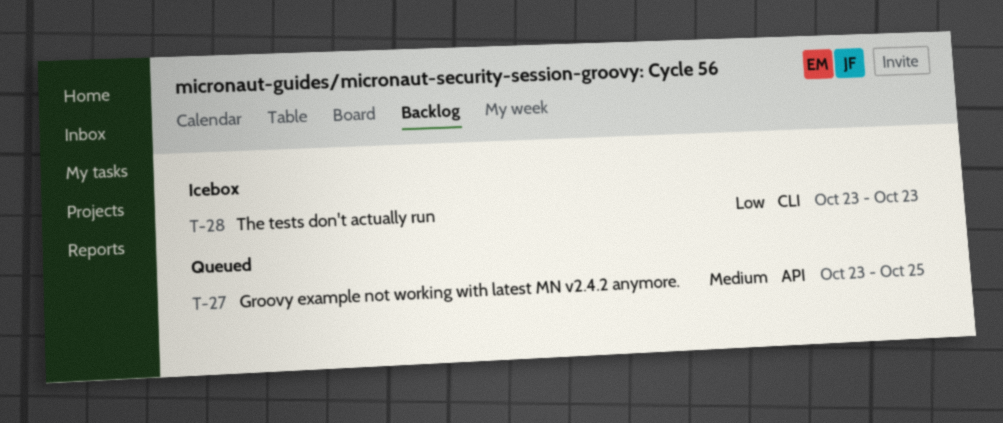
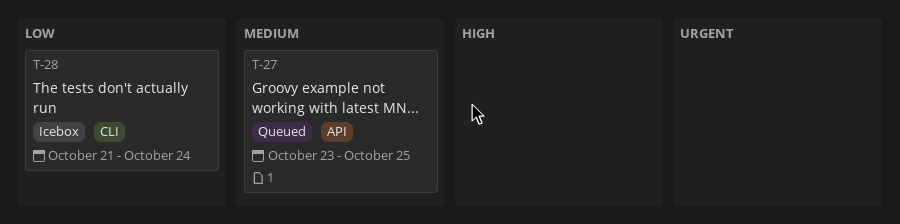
T-28, start: Oct 23 -> Oct 21
T-28, due: Oct 23 -> Oct 24

